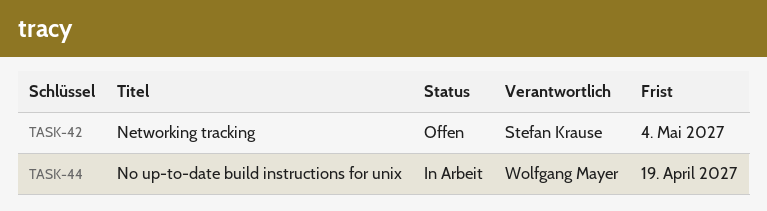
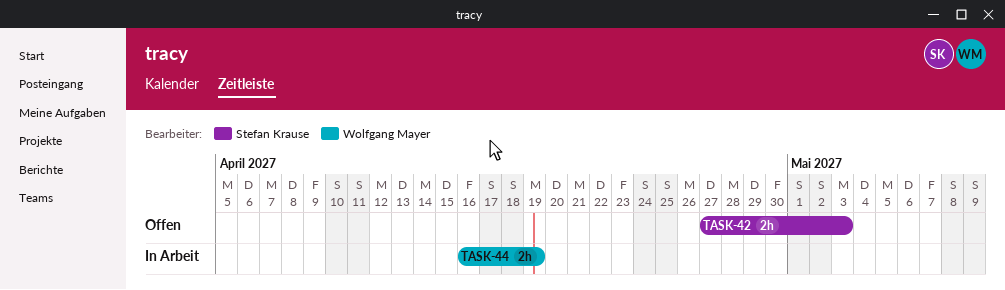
TASK-42, due: May 4 -> May 3

